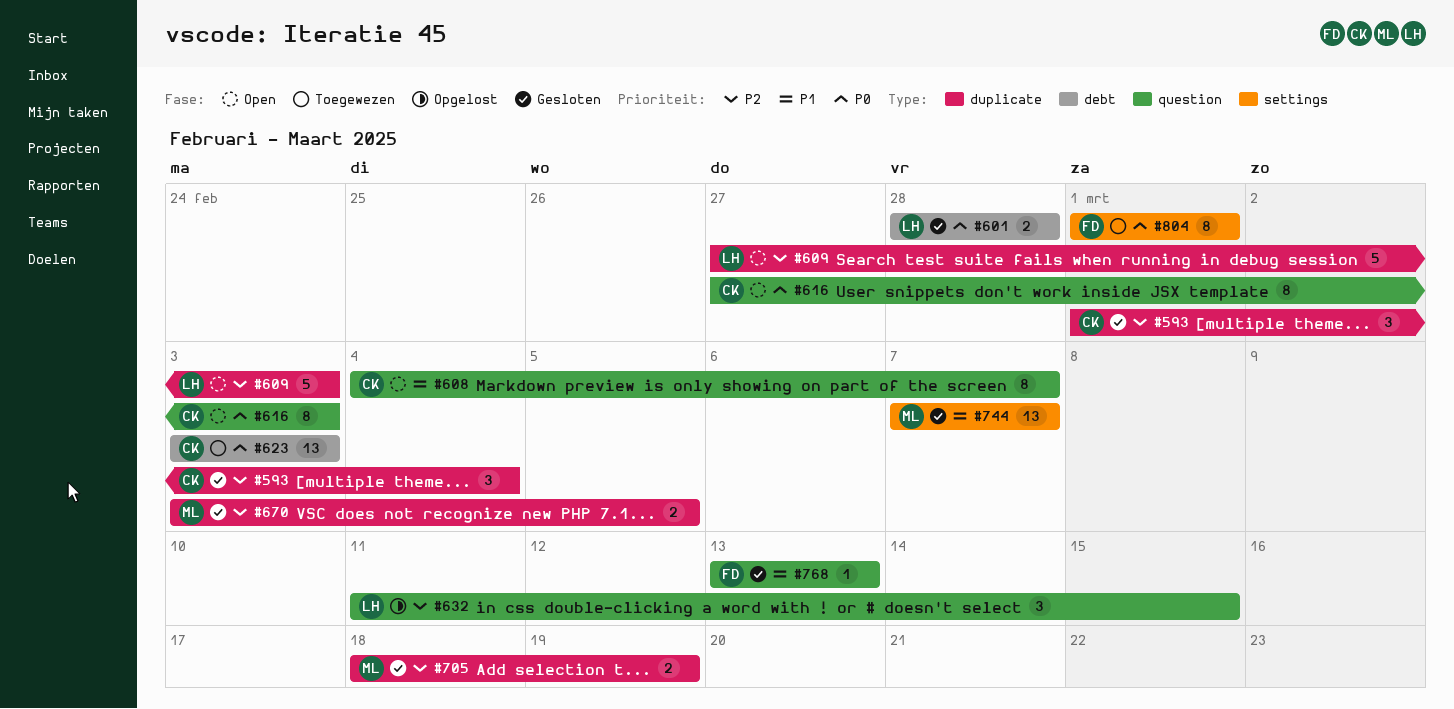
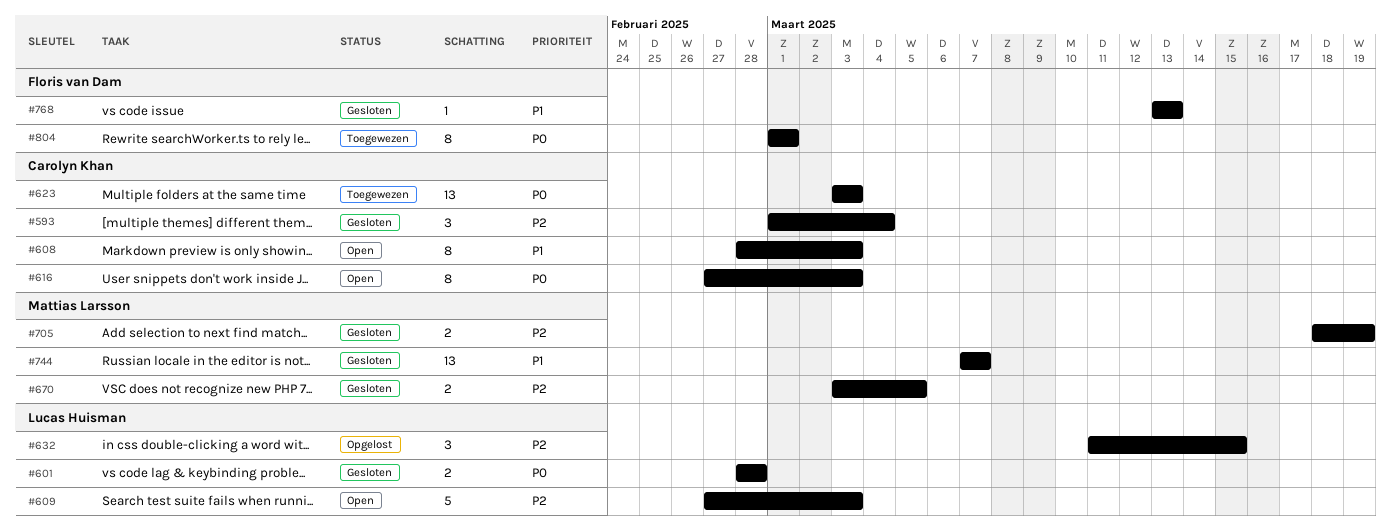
#608, start: Mar 4 -> Feb 28
#608, due: Mar 7 -> Mar 3

